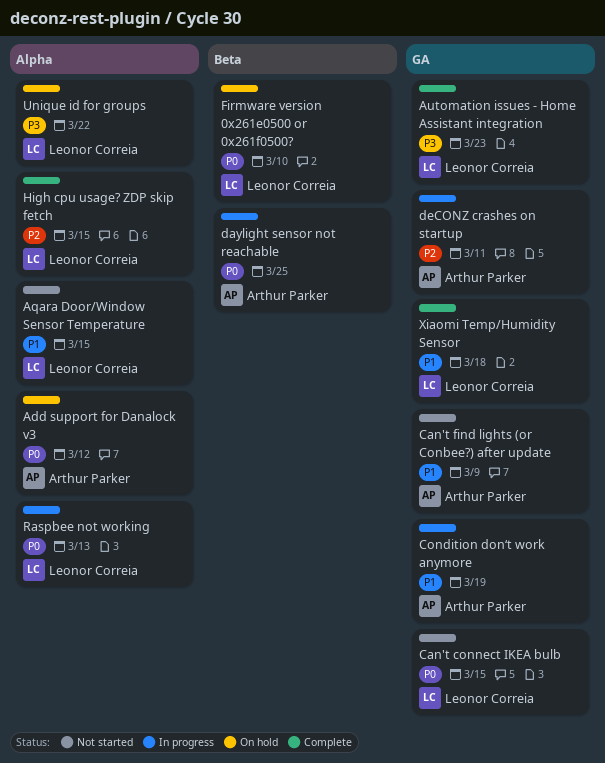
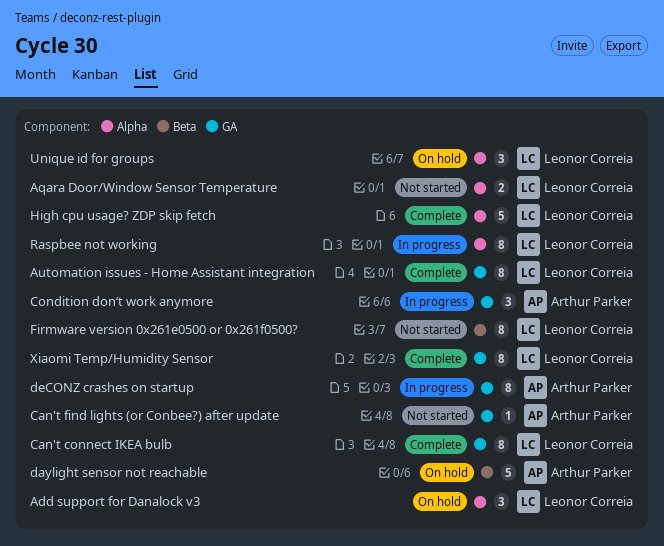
Add support for Danalock v3, owner: Arthur Parker -> Leonor Correia
Can't connect IKEA bulb, status: Not started -> Complete
daylight sensor not reachable, status: In progress -> On hold
Firmware version 0x261e0500 or 0x261f0500?, status: On hold -> Not started

